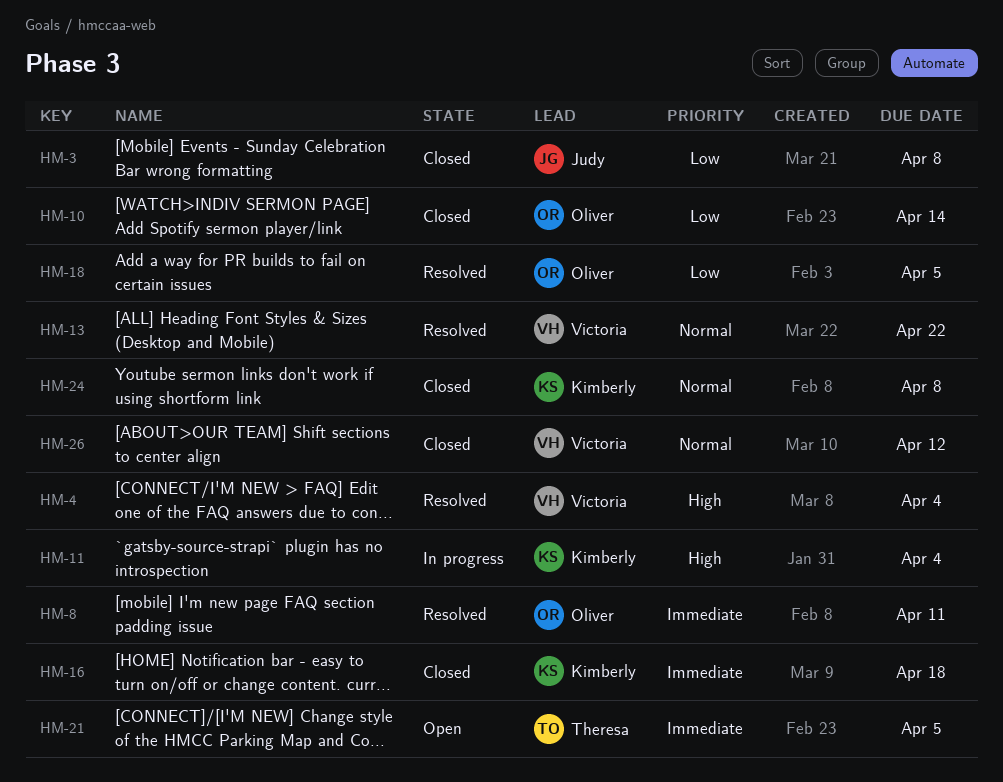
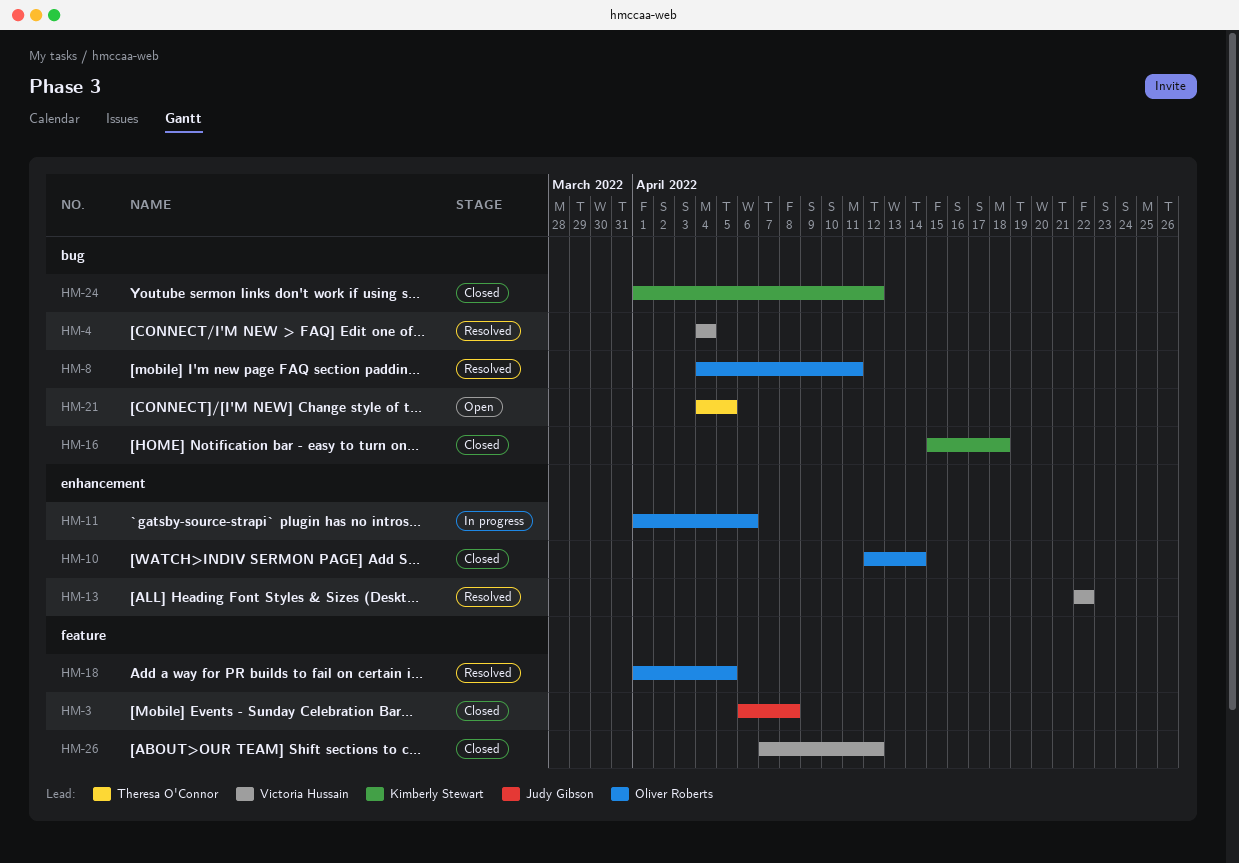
HM-11, owner: Kimberly Stewart -> Oliver Roberts
HM-11, due: Apr 4 -> Apr 6
HM-24, due: Apr 8 -> Apr 12

